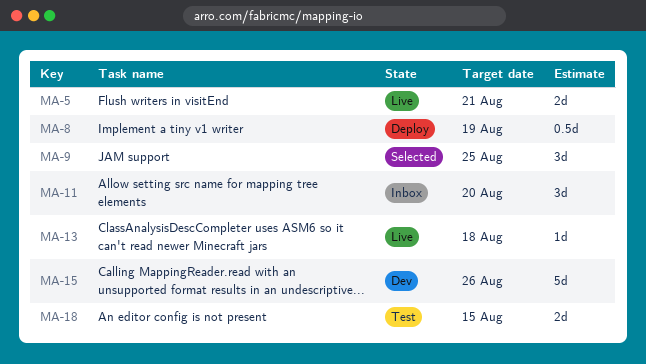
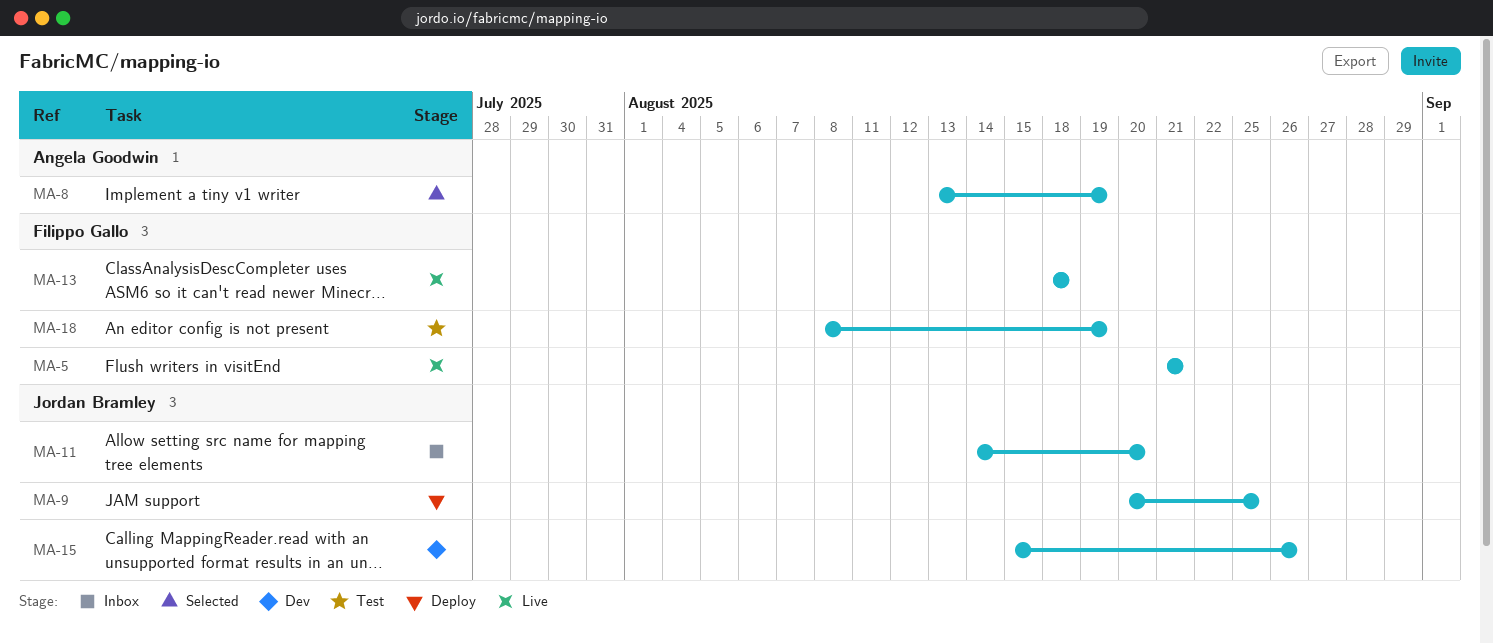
MA-8, status: Deploy -> Selected
MA-9, status: Selected -> Deploy
MA-18, due: Aug 15 -> Aug 19

